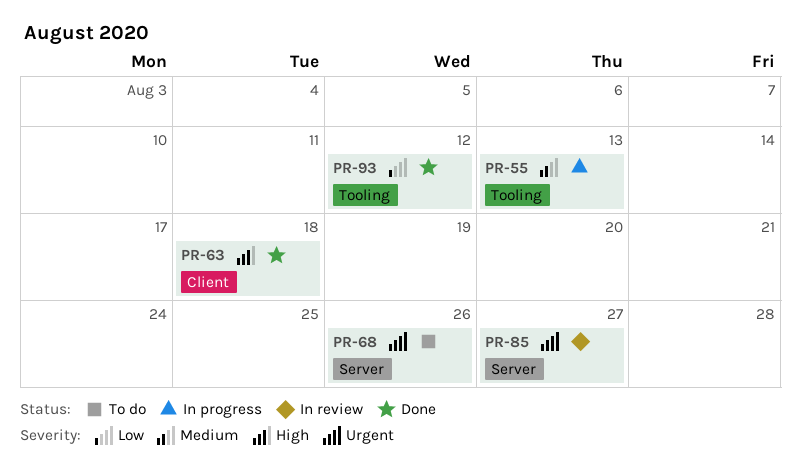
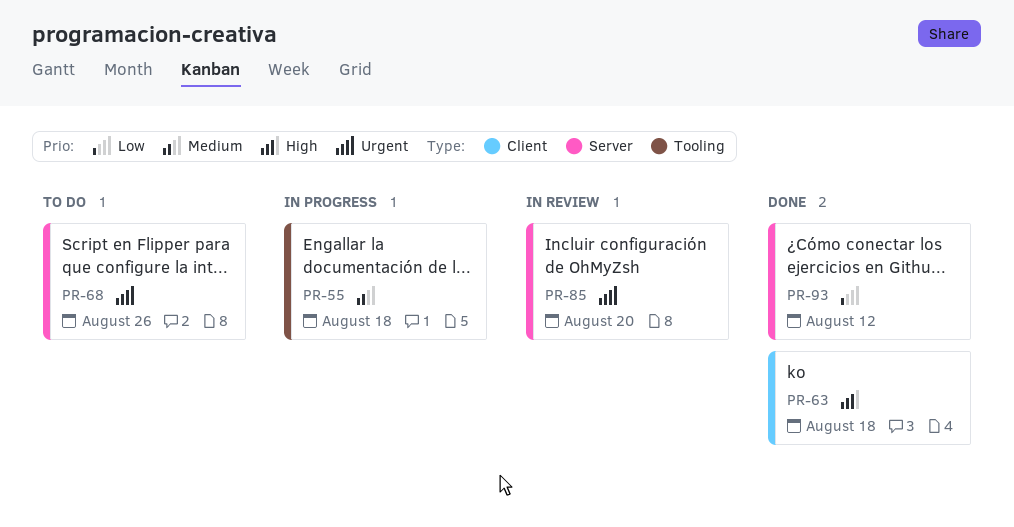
PR-55, due: Aug 13 -> Aug 18
PR-85, due: Aug 27 -> Aug 20
PR-93, label: Tooling -> Server

